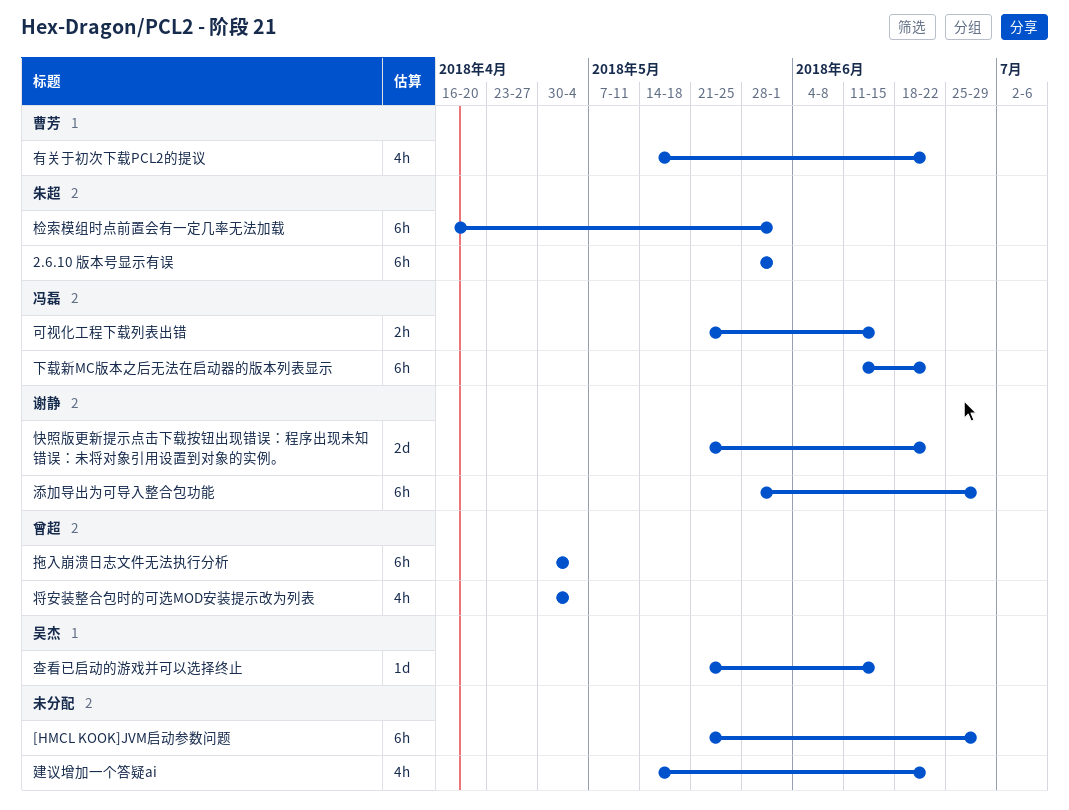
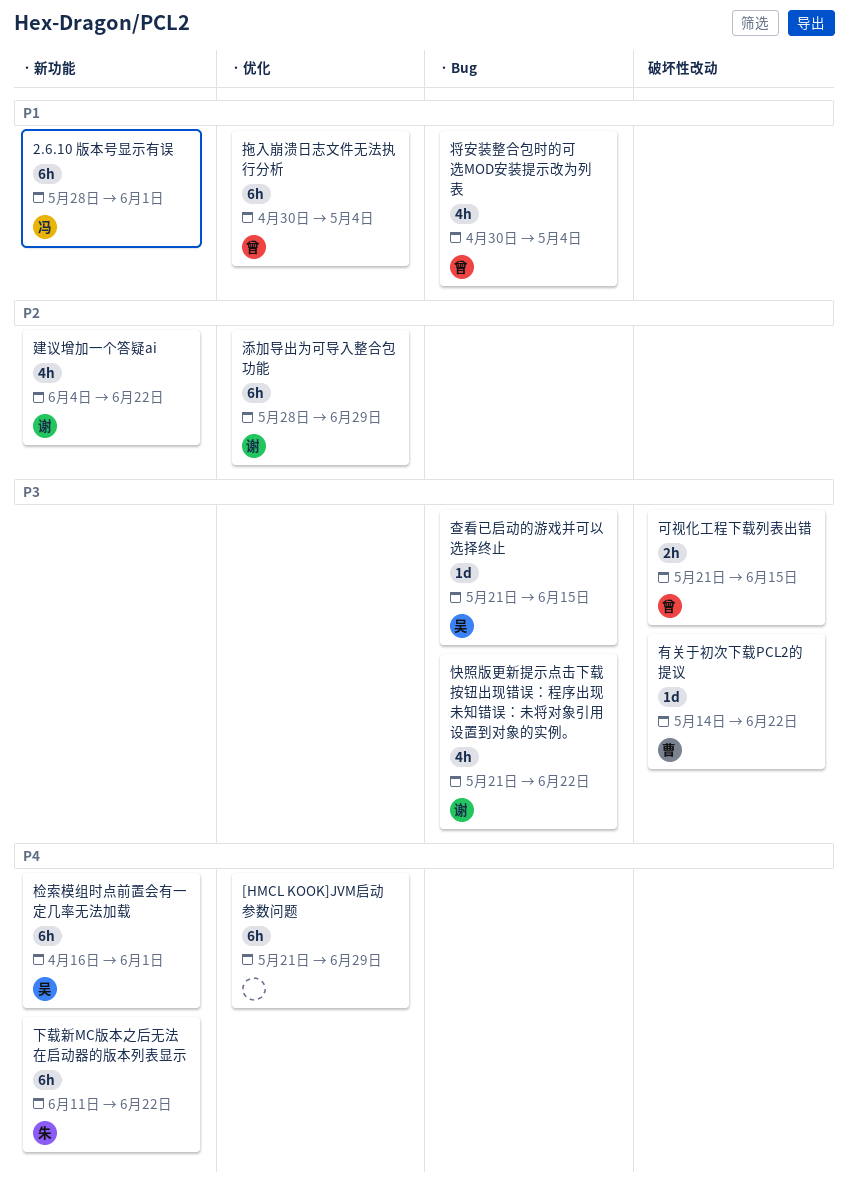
2.6.10 版本号显示有误, owner: 朱超 -> 冯磊
下载新MC版本之后无法在启动器的版本列表显示, owner: 冯磊 -> 朱超
可视化工程下载列表出错, owner: 冯磊 -> 曾超
建议增加一个答疑ai, owner: none -> 谢静
建议增加一个答疑ai, start: May 14 -> Jun 4
快照版更新提示点击下载按钮出现错误：程序出现未知错误：未将对象引用设置到对象的实例。, estimate: 2d -> 4h
有关于初次下载PCL2的提议, estimate: 4h -> 1d
检索模组时点前置会有一定几率无法加载, owner: 朱超 -> 吴杰

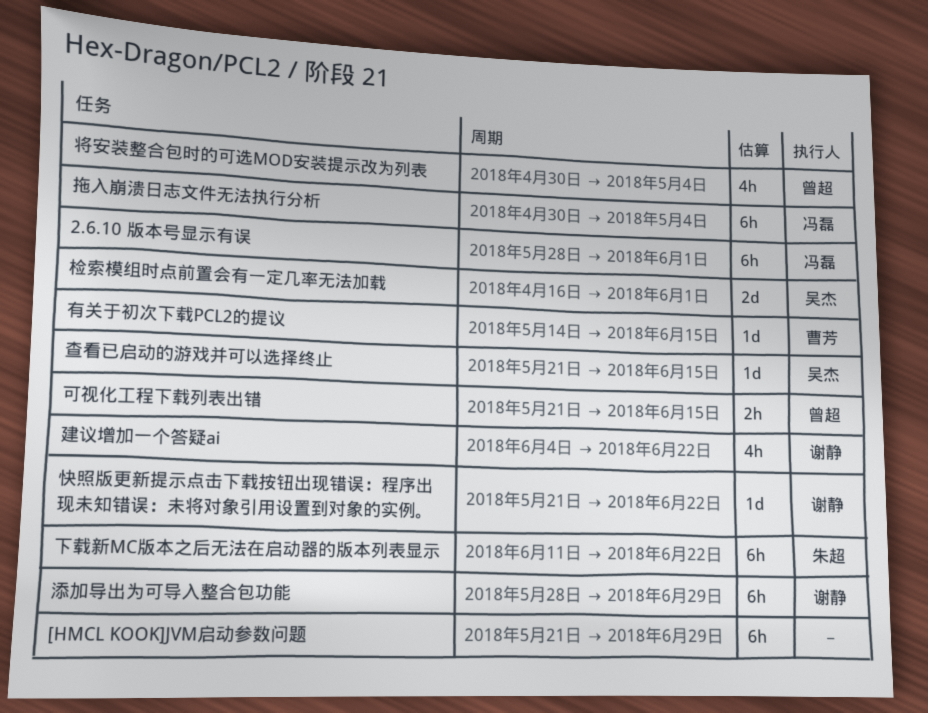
快照版更新提示点击下载按钮出现错误：程序出现未知错误：未将对象引用设置到对象的实例。, estimate: 4h -> 1d
拖入崩溃日志文件无法执行分析, owner: 曾超 -> 冯磊
有关于初次下载PCL2的提议, due: Jun 22 -> Jun 15
检索模组时点前置会有一定几率无法加载, estimate: 6h -> 2d

